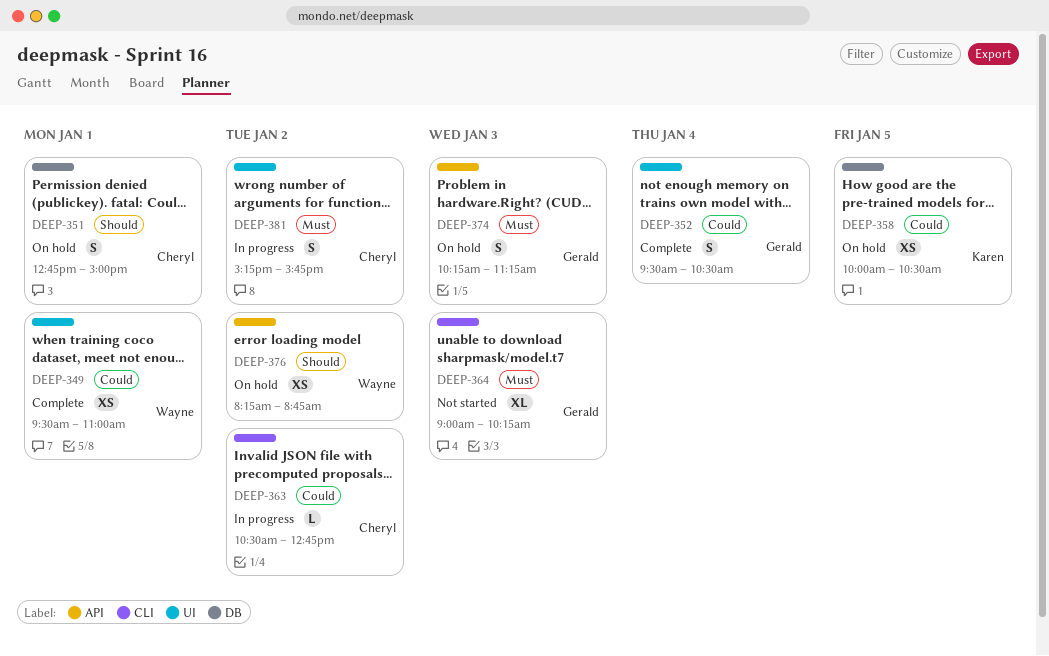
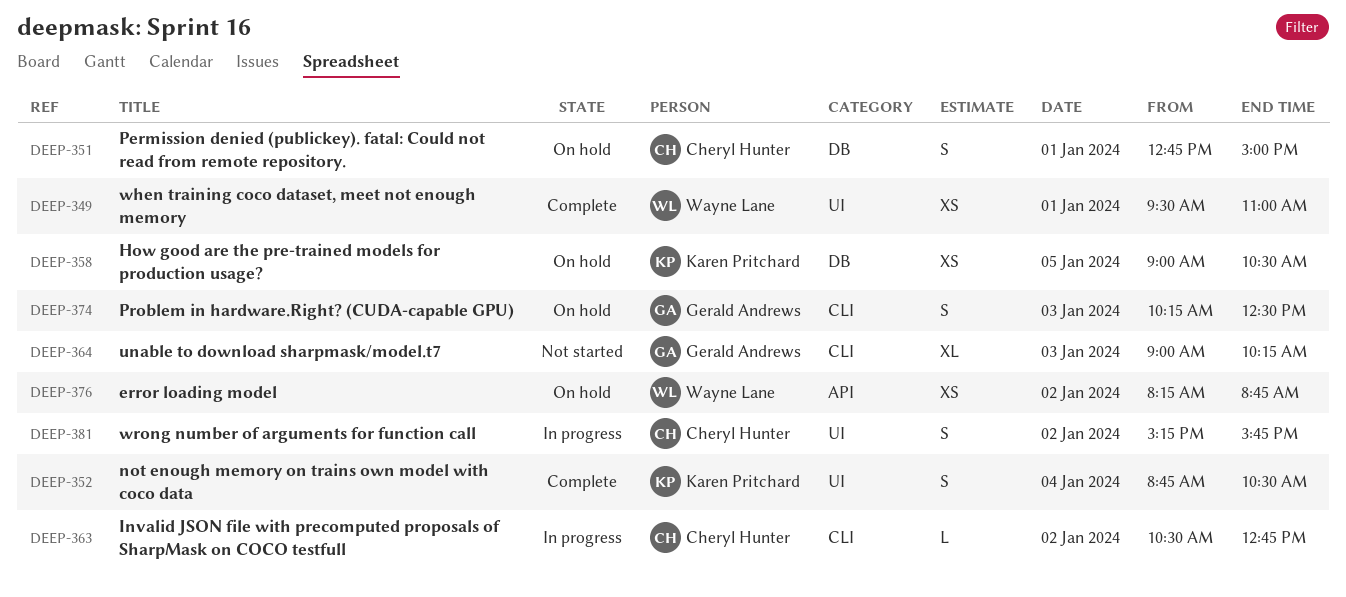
DEEP-352, owner: Gerald Andrews -> Karen Pritchard
DEEP-352, begins: 09:30 -> 08:45
DEEP-358, begins: 10:00 -> 09:00
DEEP-374, label: API -> CLI
DEEP-374, ends: 11:15 -> 12:30

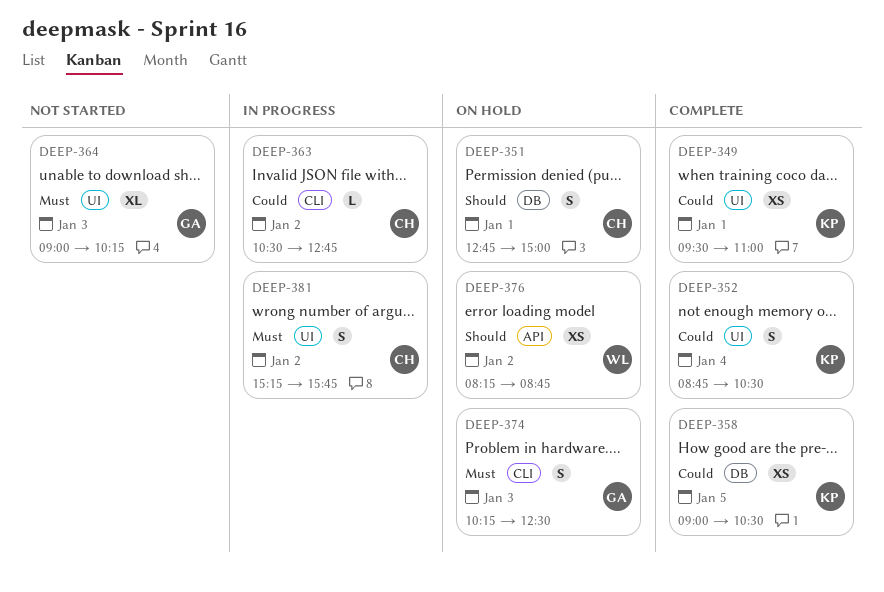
DEEP-349, owner: Wayne Lane -> Karen Pritchard
DEEP-358, status: On hold -> Complete
DEEP-364, label: CLI -> UI

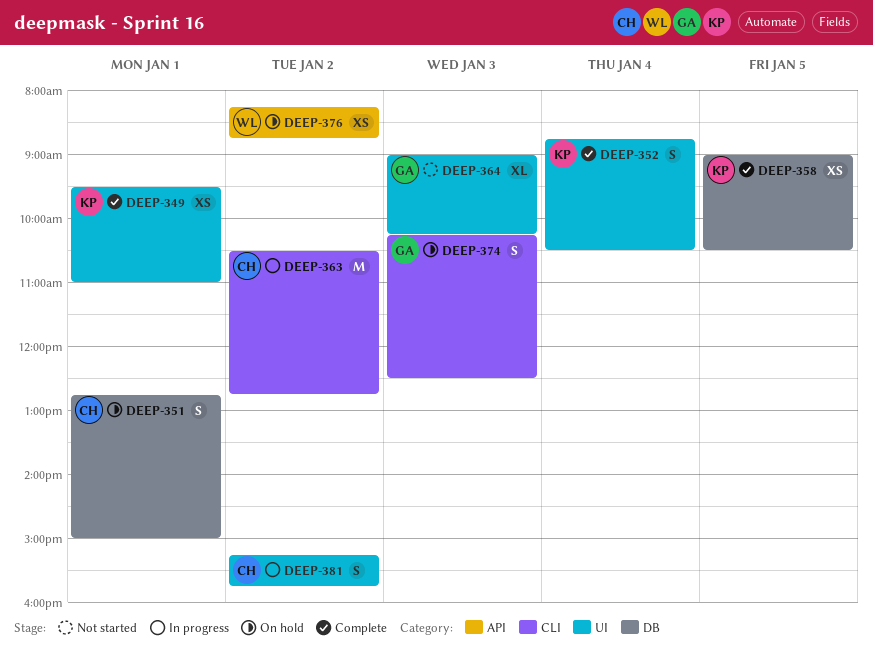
DEEP-363, estimate: L -> M

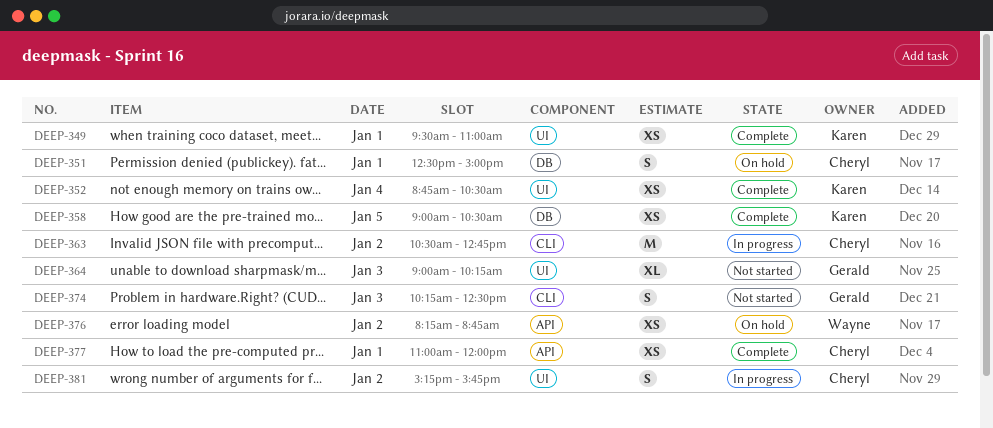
DEEP-351, begins: 12:45 -> 12:30
DEEP-352, estimate: S -> XS
DEEP-374, status: On hold -> Not started
DEEP-377: none -> present

